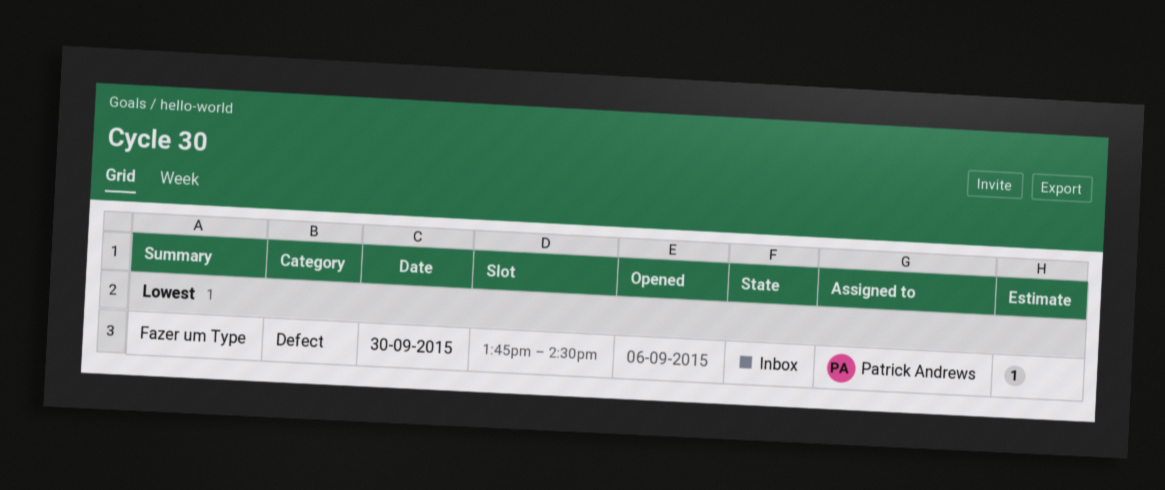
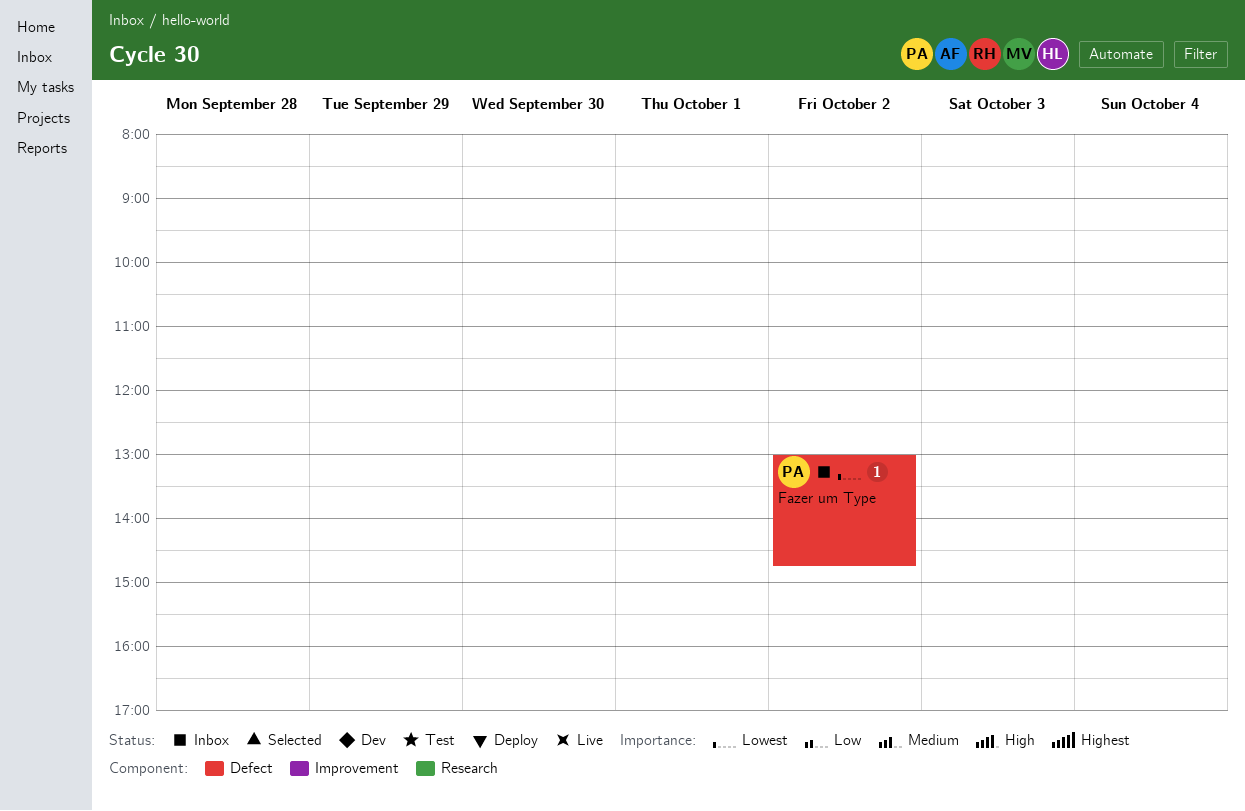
Fazer um Type, day: Sep 30 -> Oct 2
Fazer um Type, begins: 13:45 -> 13:00
Fazer um Type, ends: 14:30 -> 14:45

